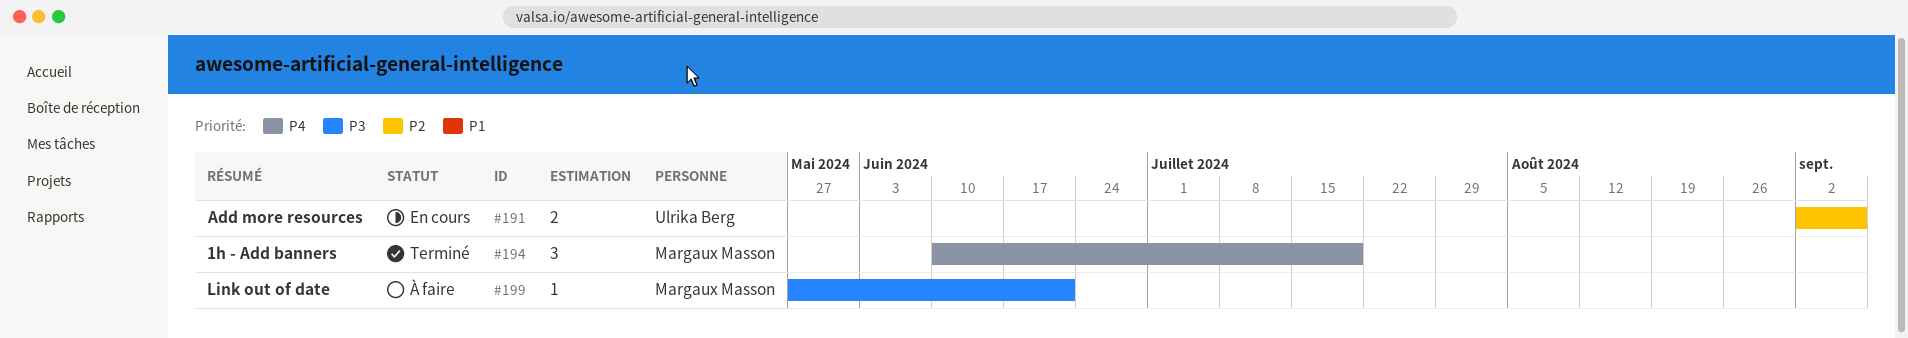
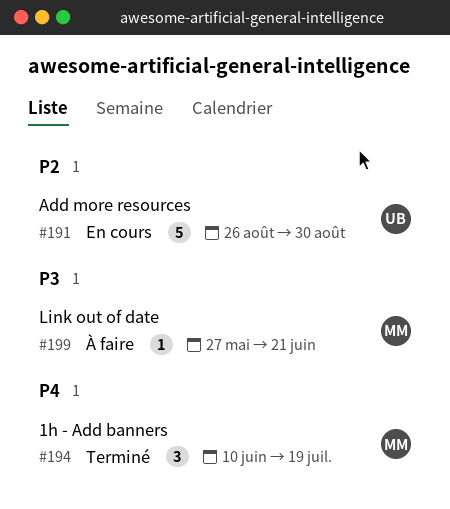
#191, estimate: 2 -> 5
#191, start: Sep 2 -> Aug 26
#191, due: Sep 6 -> Aug 30

